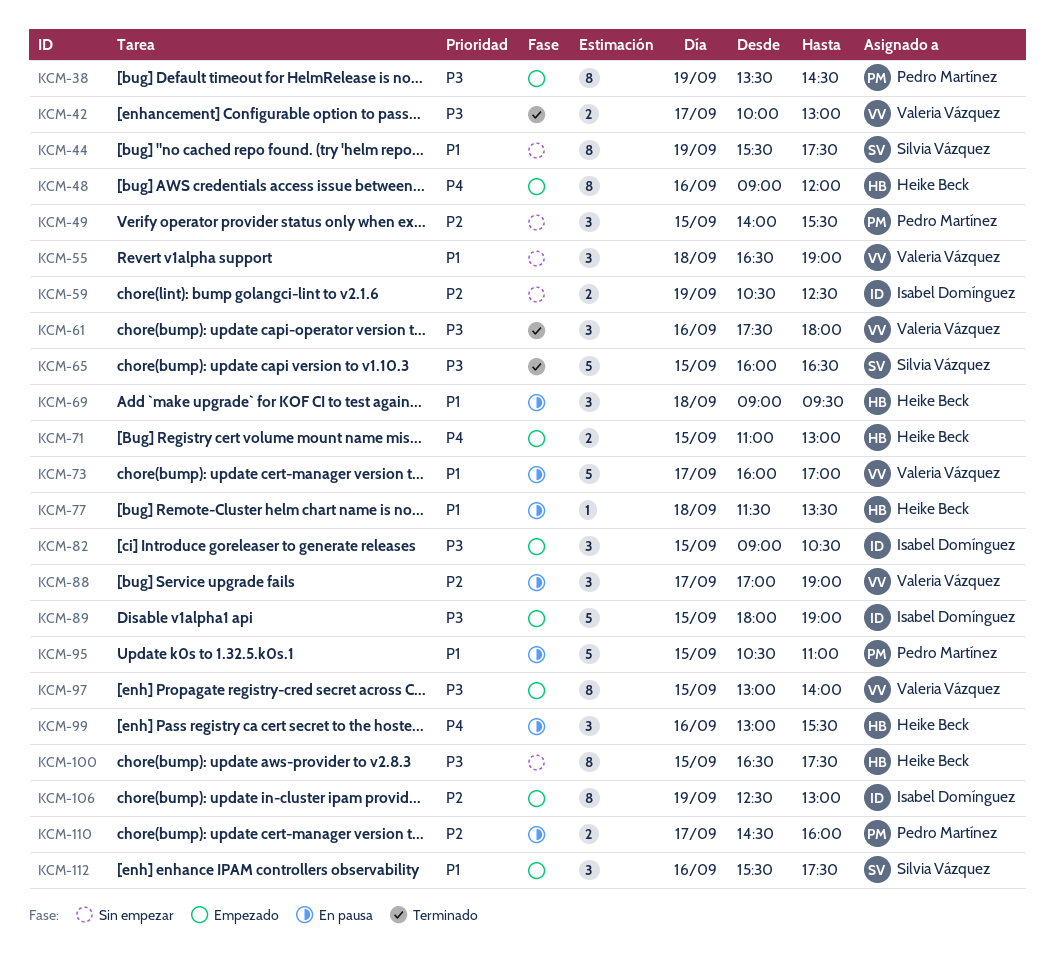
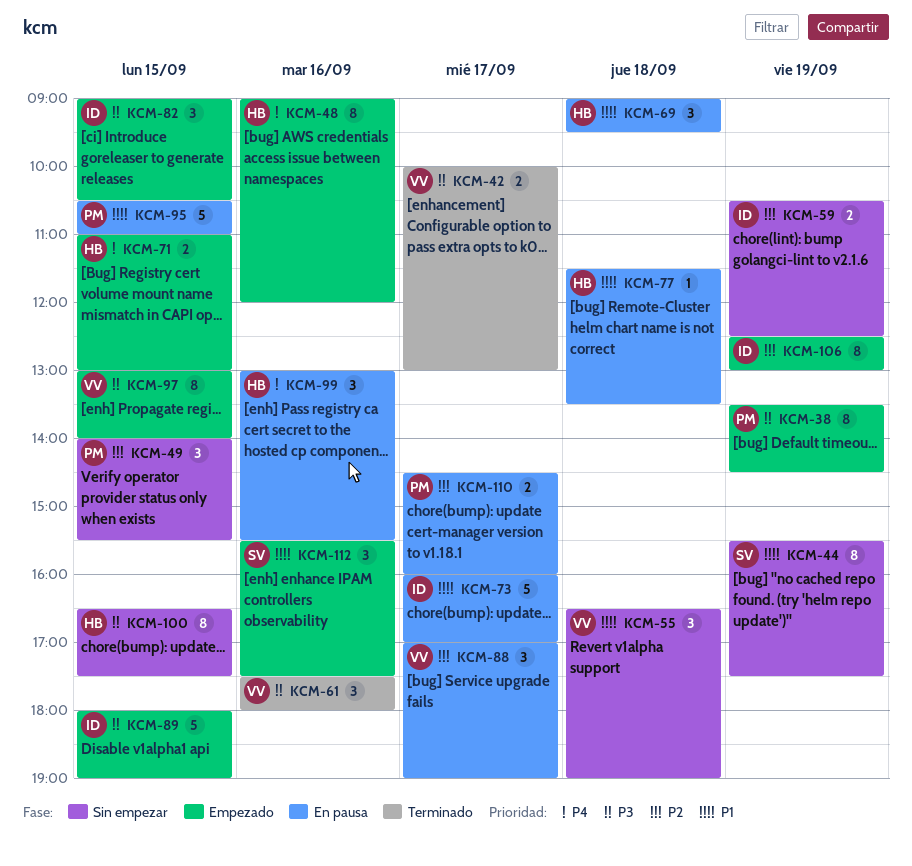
KCM-65: present -> none
KCM-73, owner: Valeria Vázquez -> Isabel Domínguez

